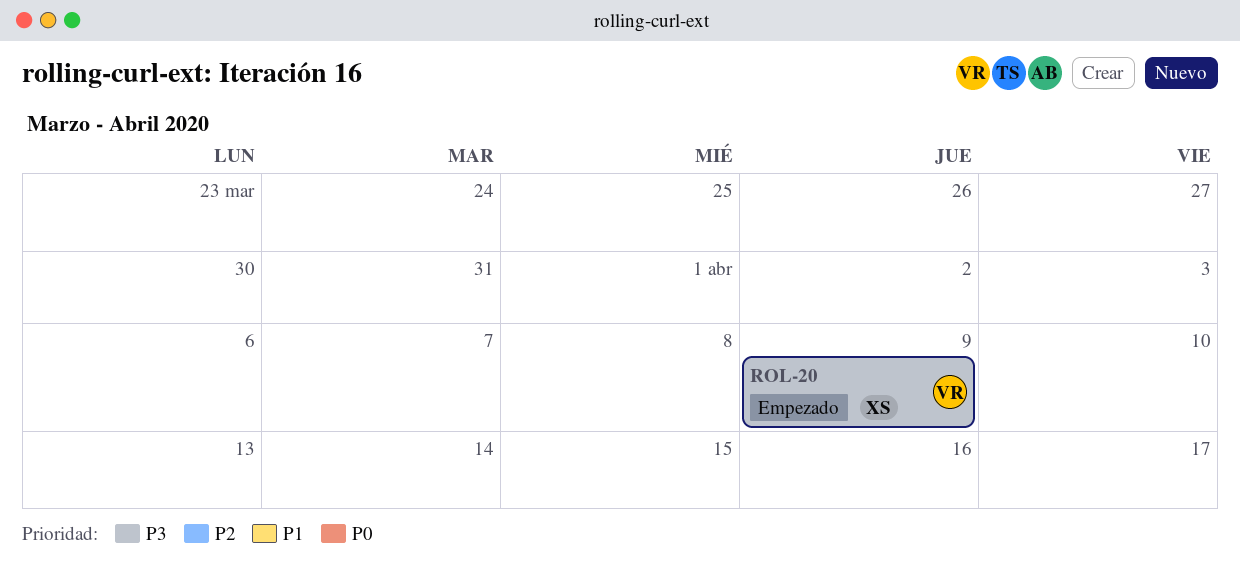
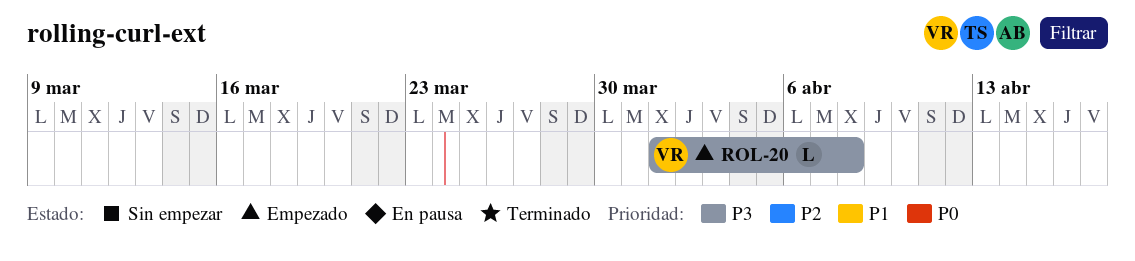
ROL-20, estimate: XS -> L
ROL-20, due: Apr 9 -> Apr 8

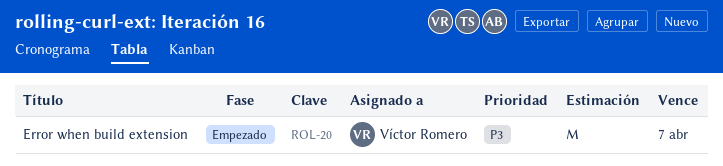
ROL-20, estimate: L -> M
ROL-20, due: Apr 8 -> Apr 7

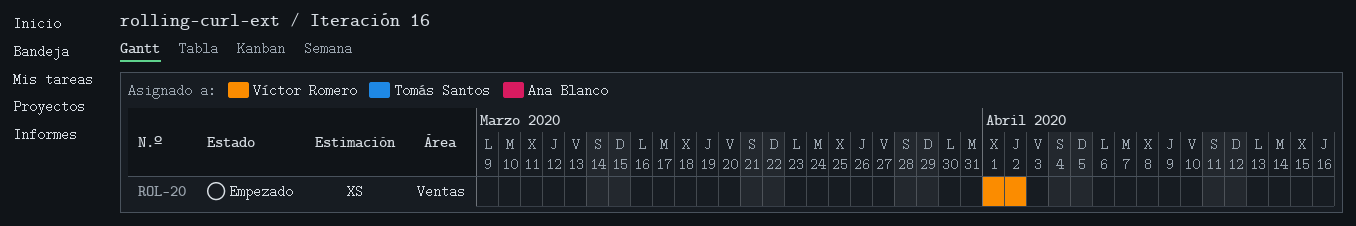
ROL-20, estimate: M -> XS
ROL-20, due: Apr 7 -> Apr 2

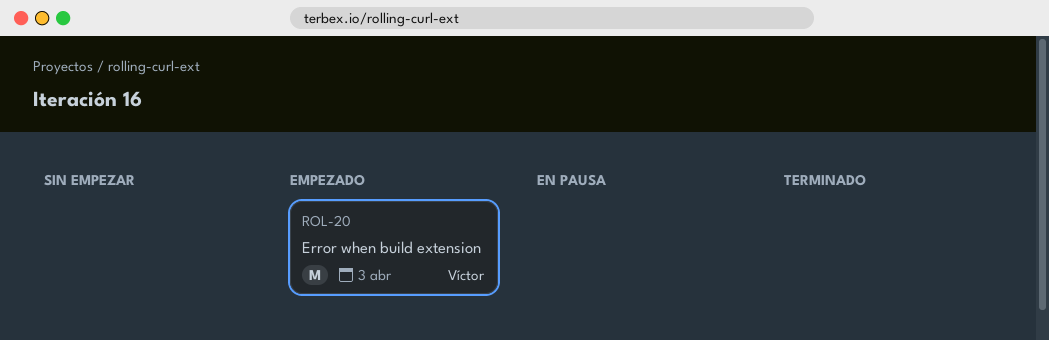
ROL-20, estimate: XS -> M
ROL-20, due: Apr 2 -> Apr 3

